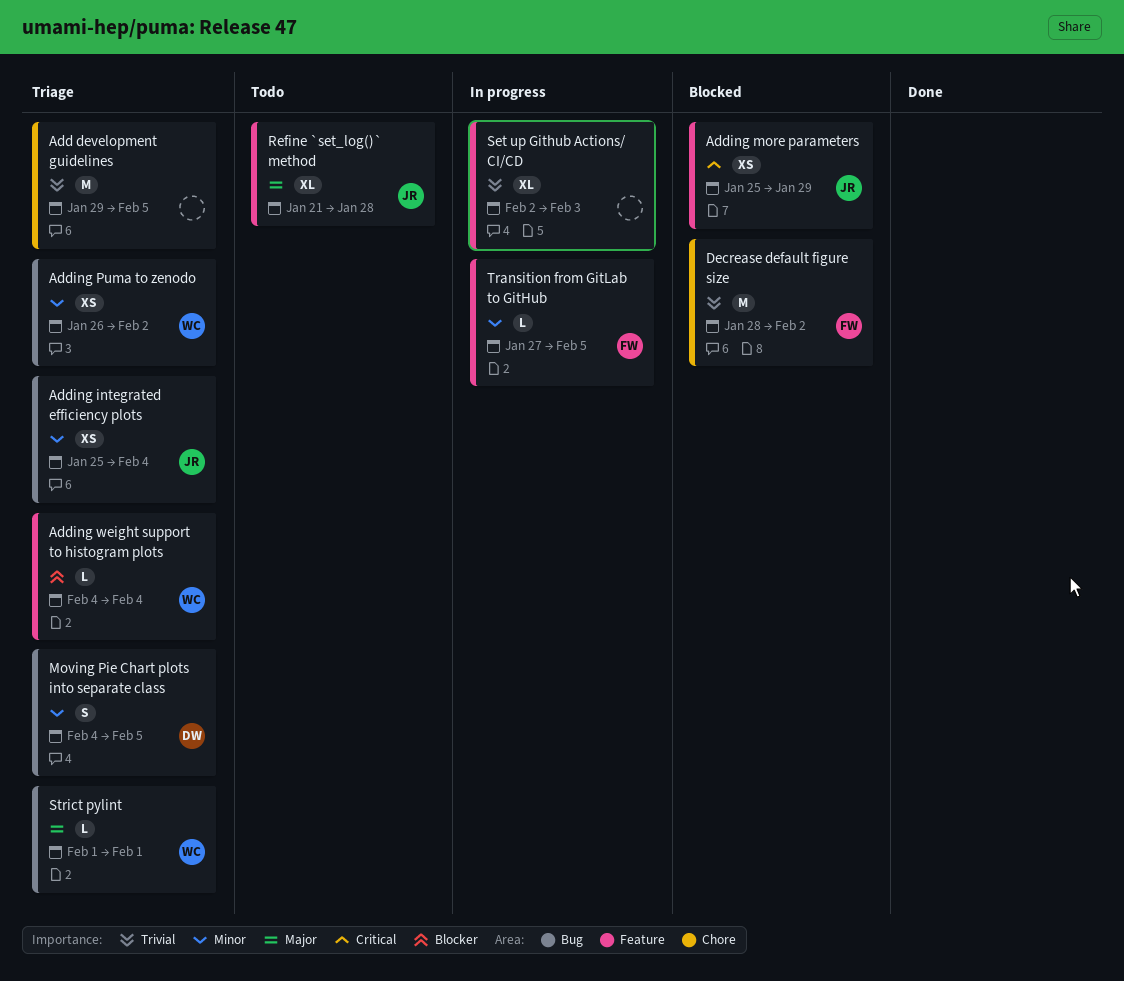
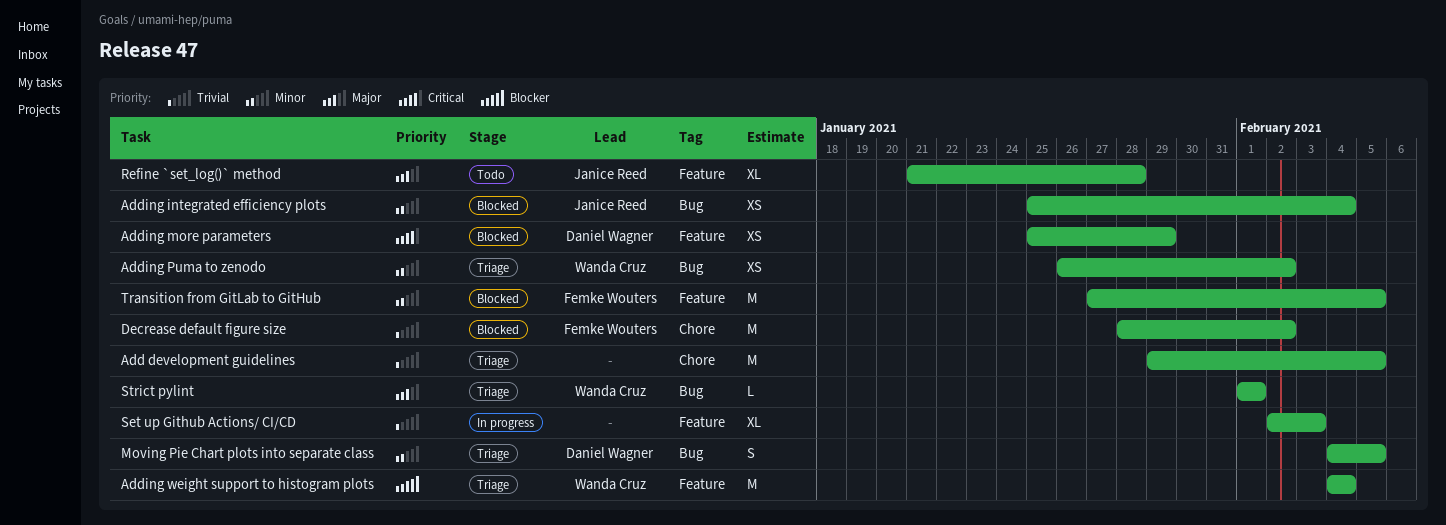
Adding integrated efficiency plots, status: Triage -> Blocked
Adding more parameters, owner: Janice Reed -> Daniel Wagner
Adding weight support to histogram plots, estimate: L -> M
Transition from GitLab to GitHub, status: In progress -> Blocked
Transition from GitLab to GitHub, estimate: L -> M

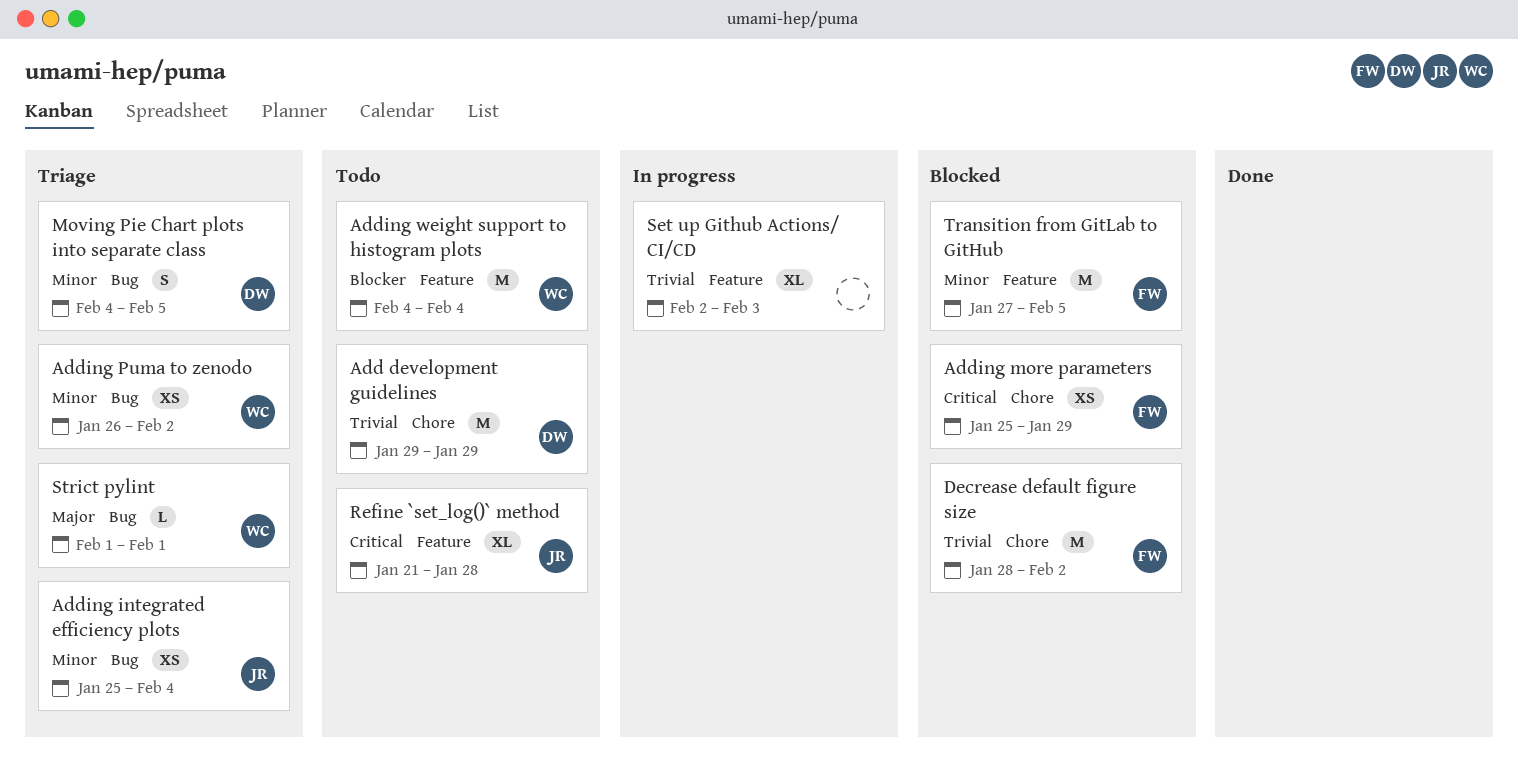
Add development guidelines, status: Triage -> Todo
Add development guidelines, owner: none -> Daniel Wagner
Add development guidelines, due: Feb 5 -> Jan 29
Adding integrated efficiency plots, status: Blocked -> Triage
Adding more parameters, owner: Daniel Wagner -> Femke Wouters
Adding more parameters, label: Feature -> Chore
Adding weight support to histogram plots, status: Triage -> Todo
Refine `set_log()` method, priority: Major -> Critical

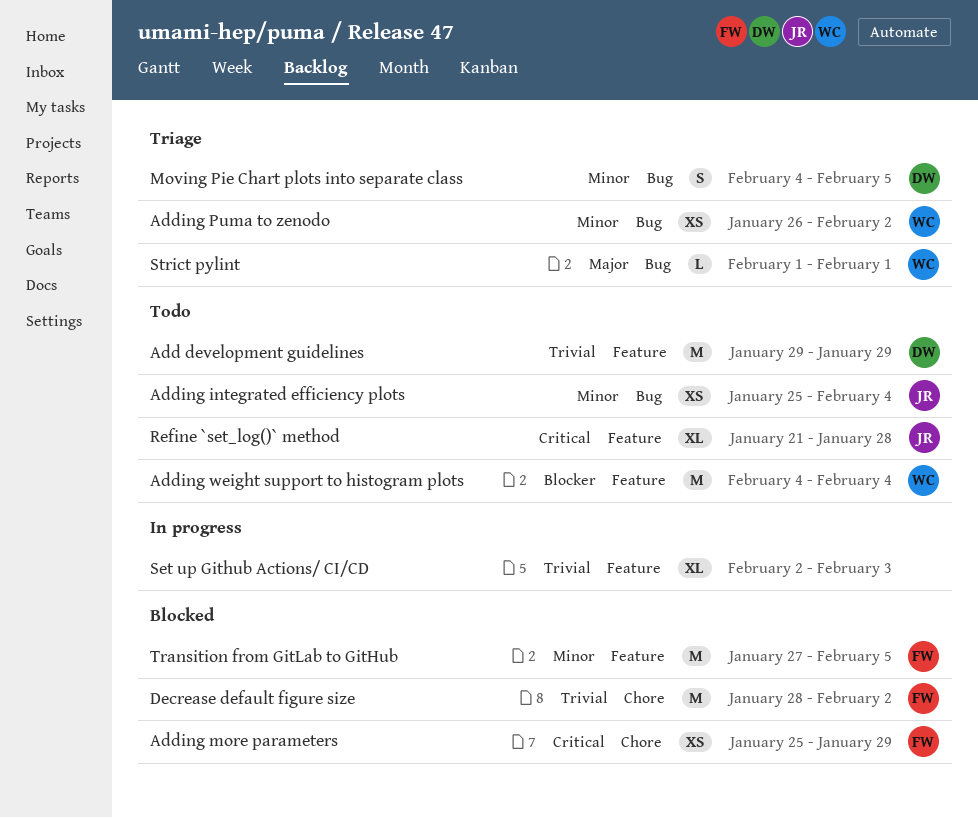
Add development guidelines, label: Chore -> Feature
Adding integrated efficiency plots, status: Triage -> Todo

